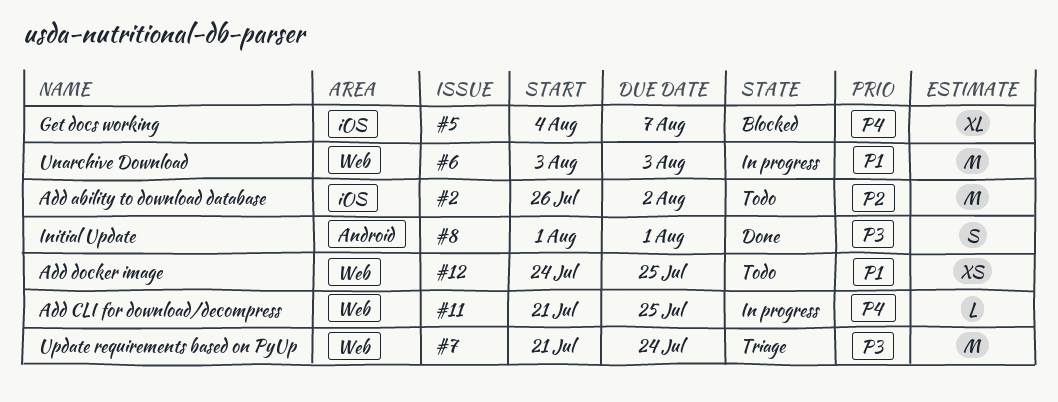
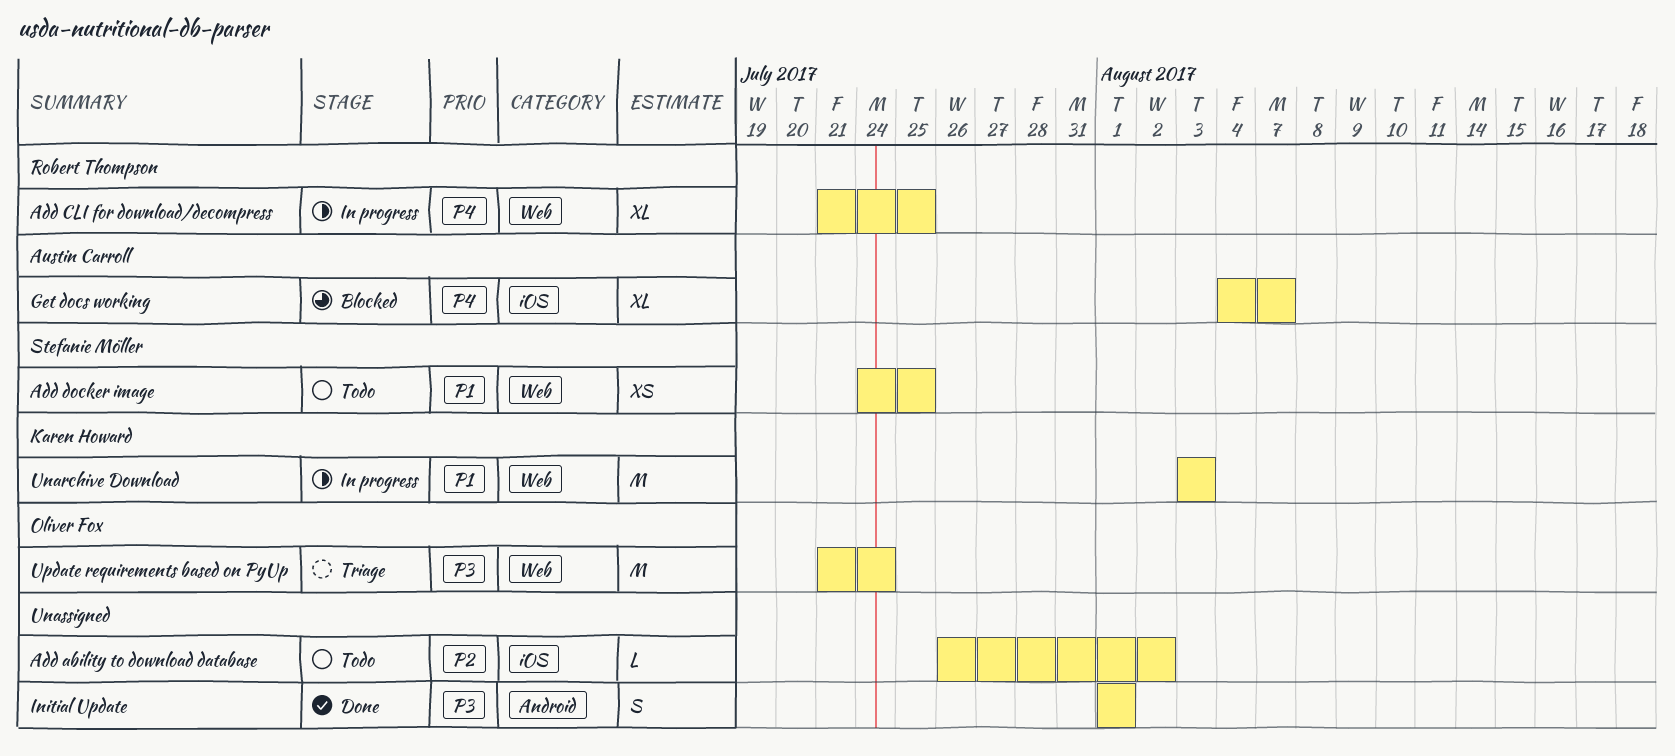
Add ability to download database, estimate: M -> L
Add CLI for download/decompress, estimate: L -> XL

